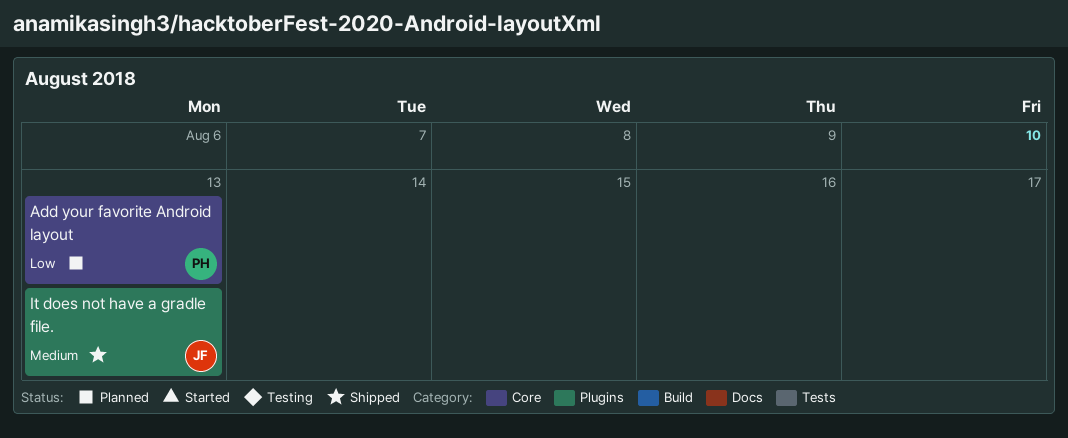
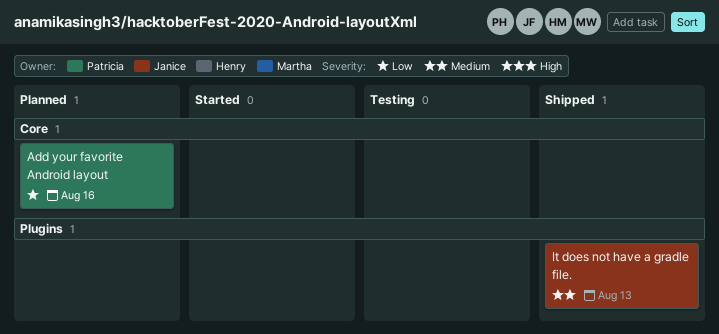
Add your favorite Android layout, due: Aug 13 -> Aug 16

